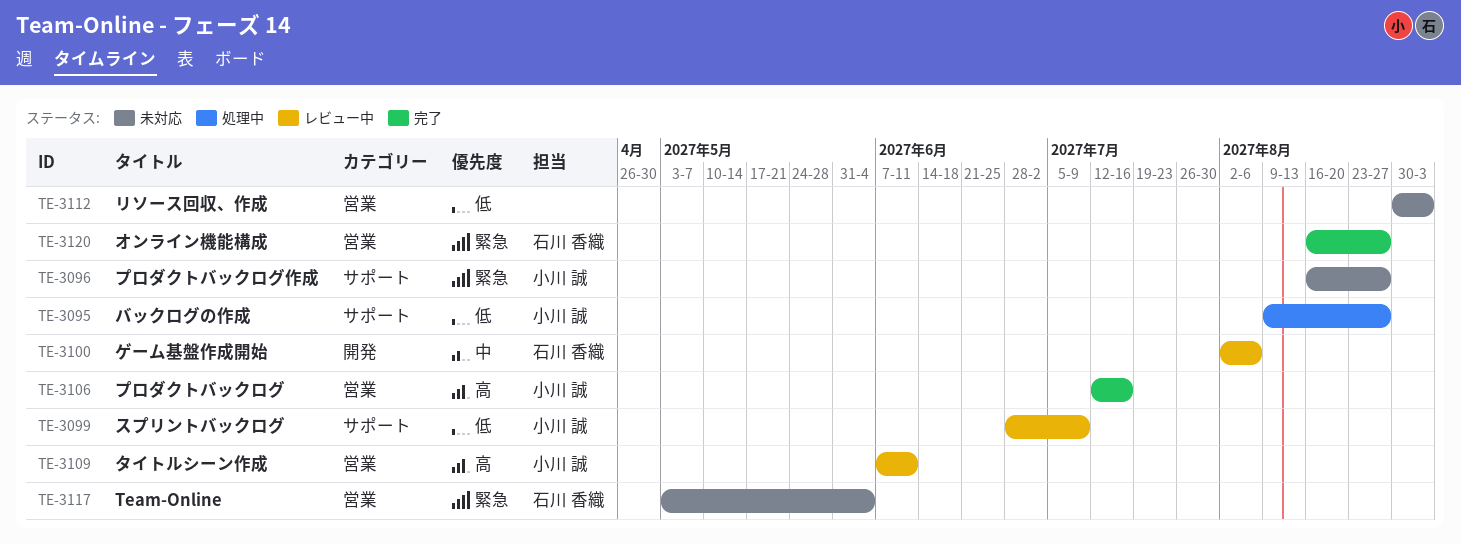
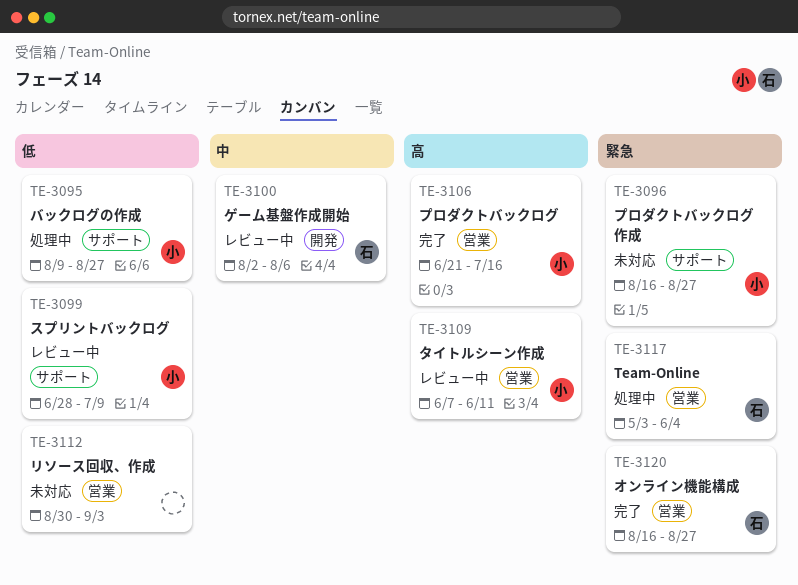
TE-3106, start: Jul 12 -> Jun 21
TE-3117, status: 未対応 -> 処理中

